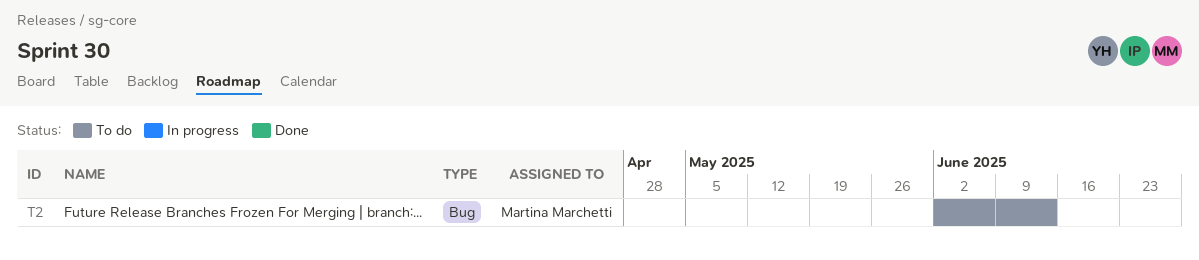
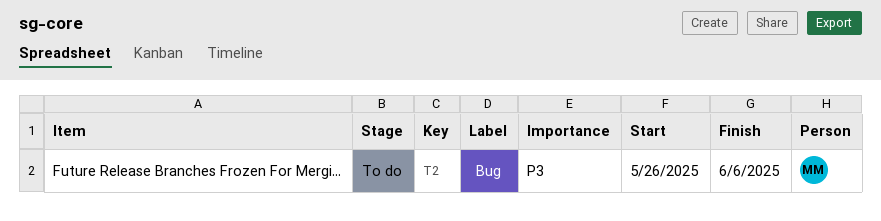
T2, start: Jun 2 -> May 26
T2, due: Jun 13 -> Jun 6

